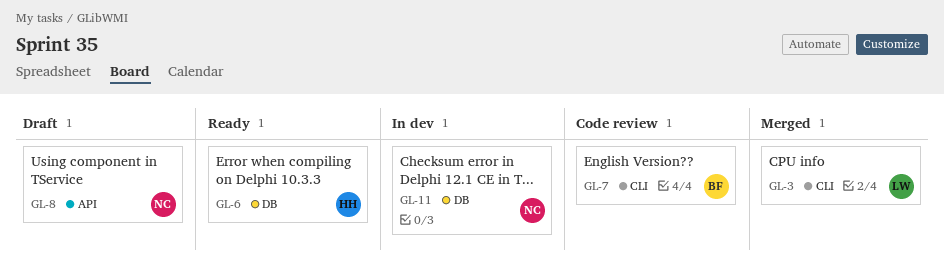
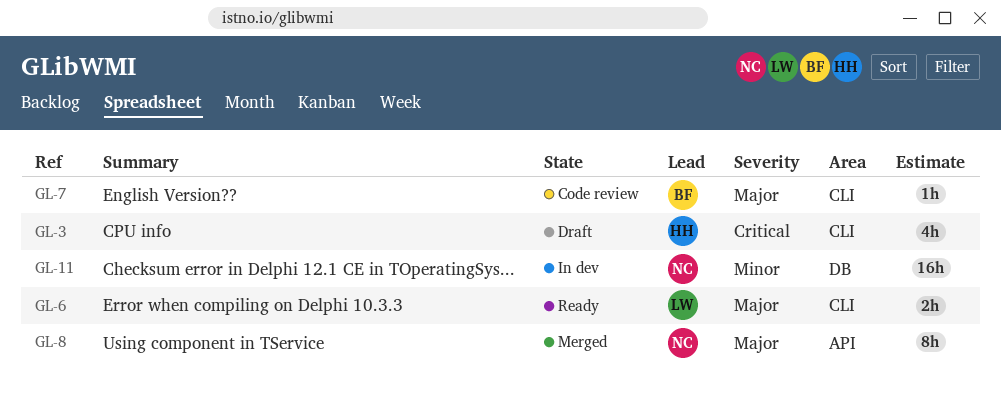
GL-3, status: Merged -> Draft
GL-3, owner: LW -> HH
GL-6, owner: HH -> LW
GL-6, label: DB -> CLI
GL-8, status: Draft -> Merged

